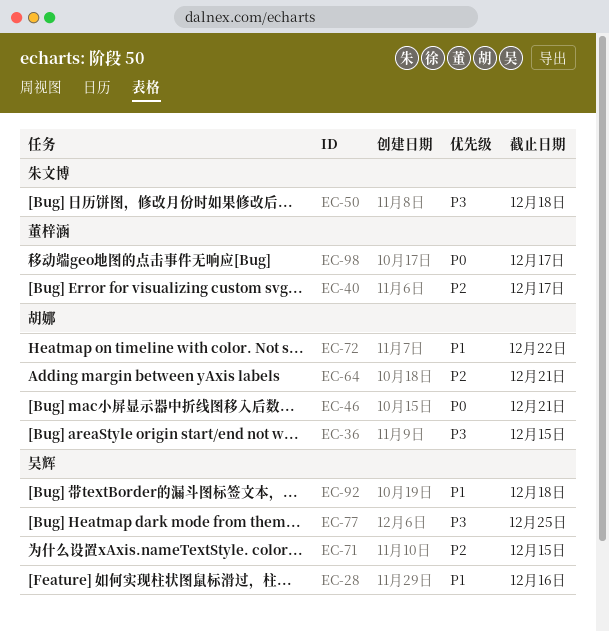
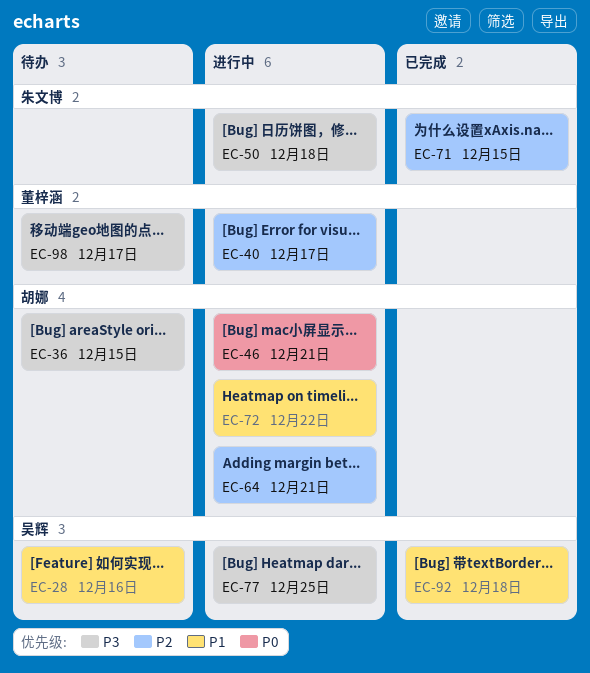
EC-71, owner: 吴辉 -> 朱文博
EC-98, priority: P0 -> P3

